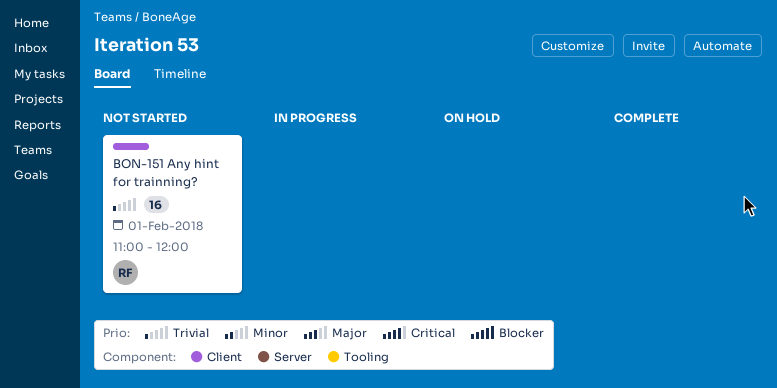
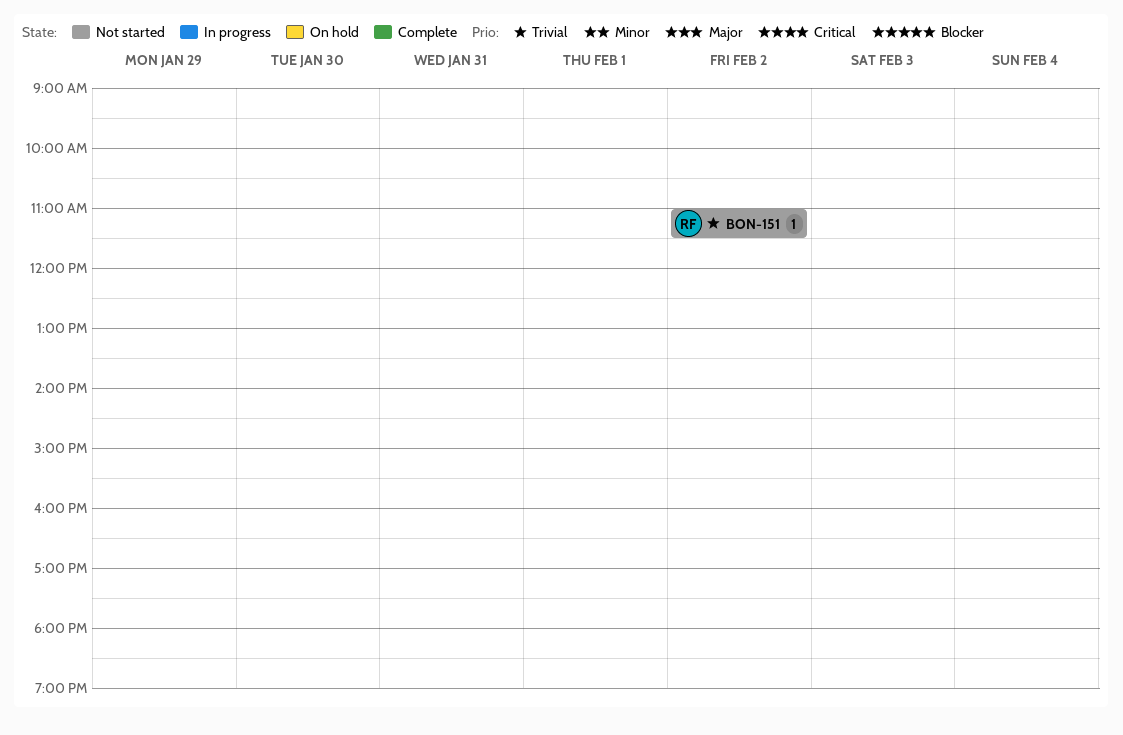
BON-151, estimate: 16 -> 1
BON-151, day: Feb 1 -> Feb 2
BON-151, ends: 12:00 -> 11:30

